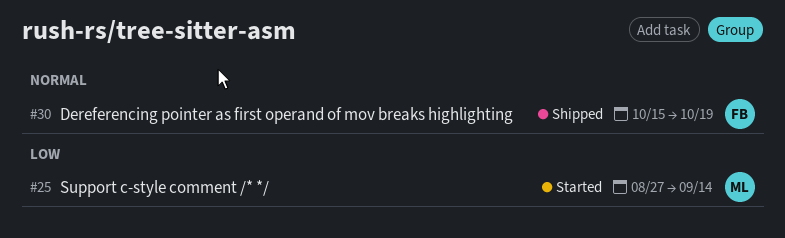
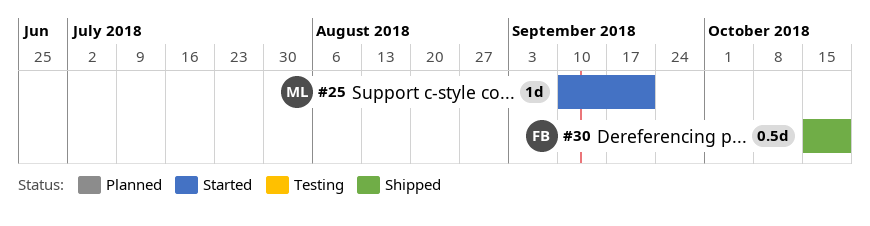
#25, start: Aug 27 -> Sep 10
#25, due: Sep 14 -> Sep 21

